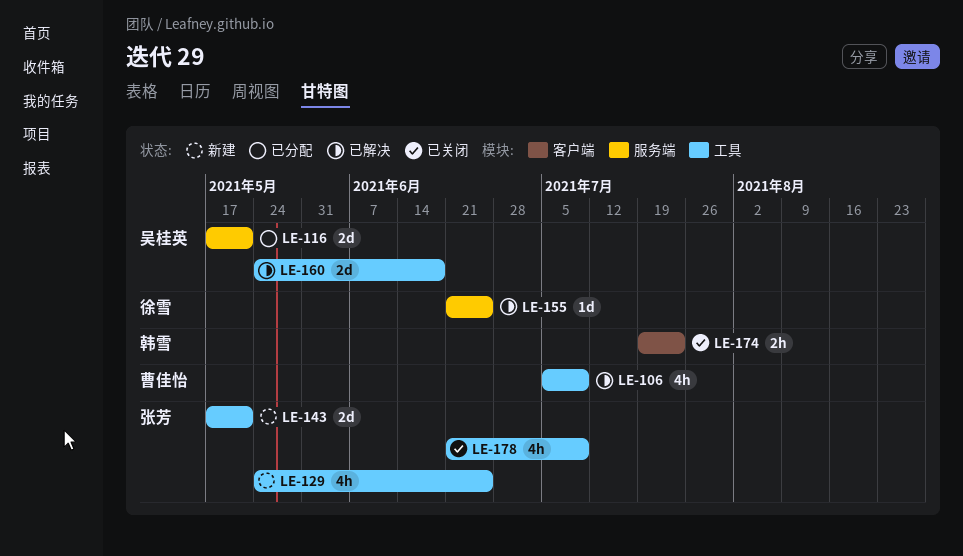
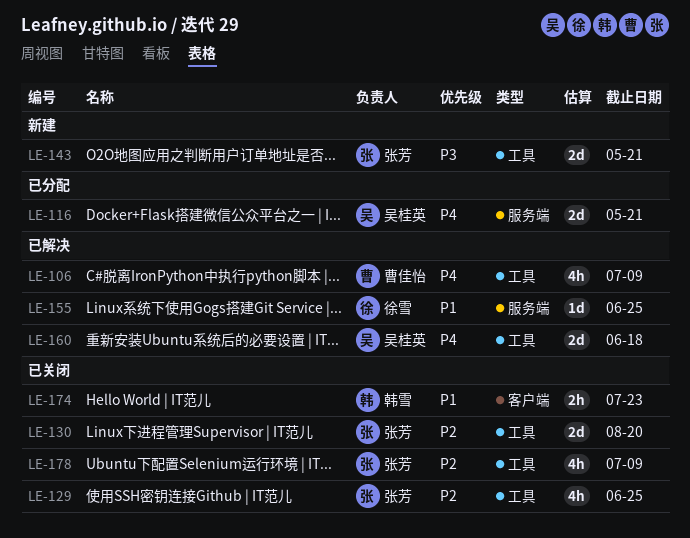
LE-129, status: 新建 -> 已关闭
LE-130: none -> present

